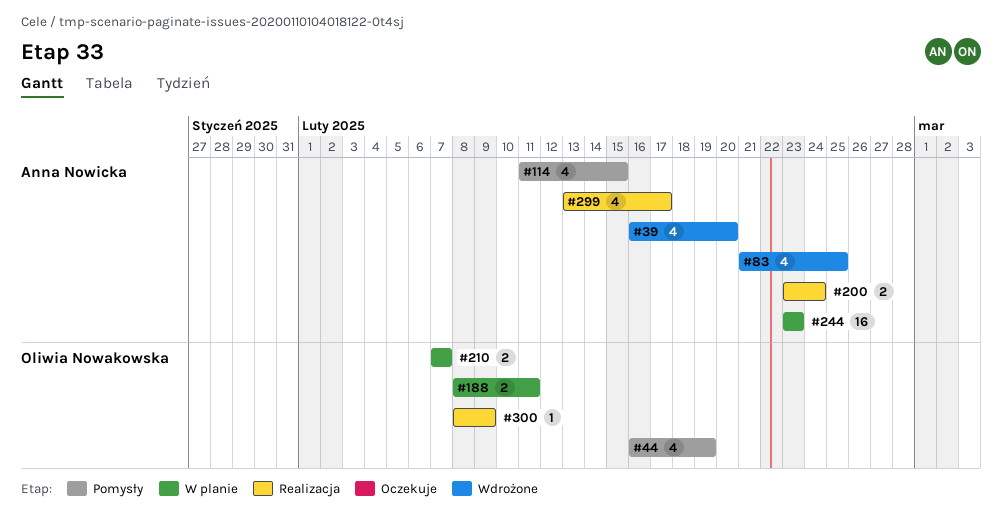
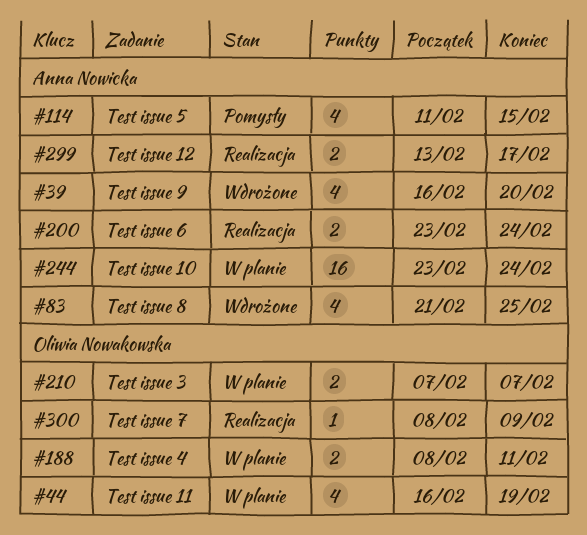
#44, status: Pomysły -> W planie
#244, due: Feb 23 -> Feb 24
#299, estimate: 4 -> 2

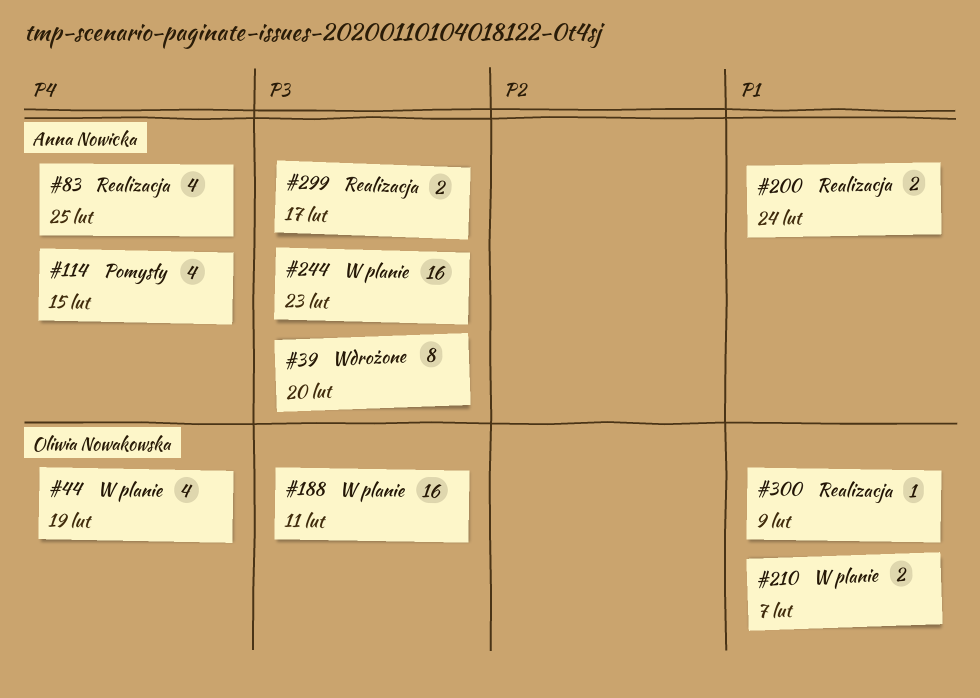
#39, estimate: 4 -> 8
#83, status: Wdrożone -> Realizacja
#188, estimate: 2 -> 16
#244, due: Feb 24 -> Feb 23

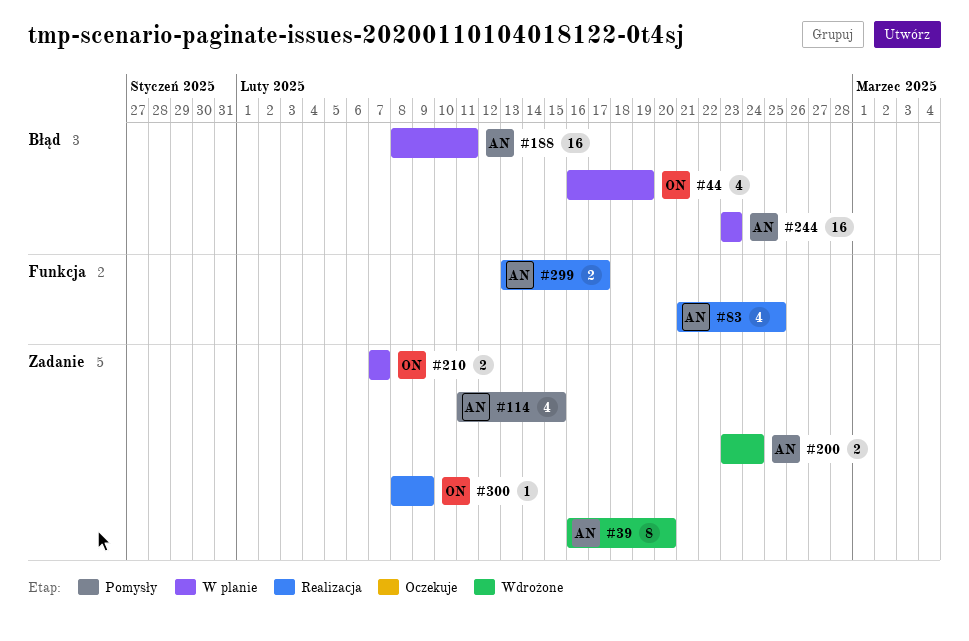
#188, owner: Oliwia Nowakowska -> Anna Nowicka
#200, status: Realizacja -> Wdrożone

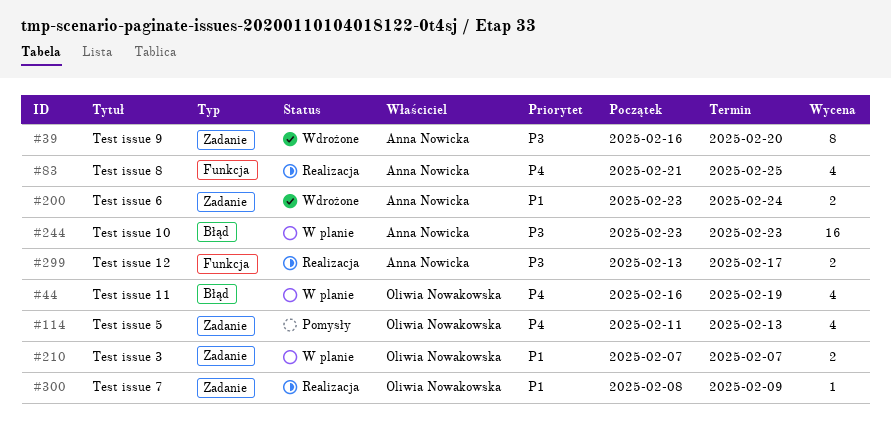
#114, owner: Anna Nowicka -> Oliwia Nowakowska
#114, due: Feb 15 -> Feb 13
#188: present -> none

